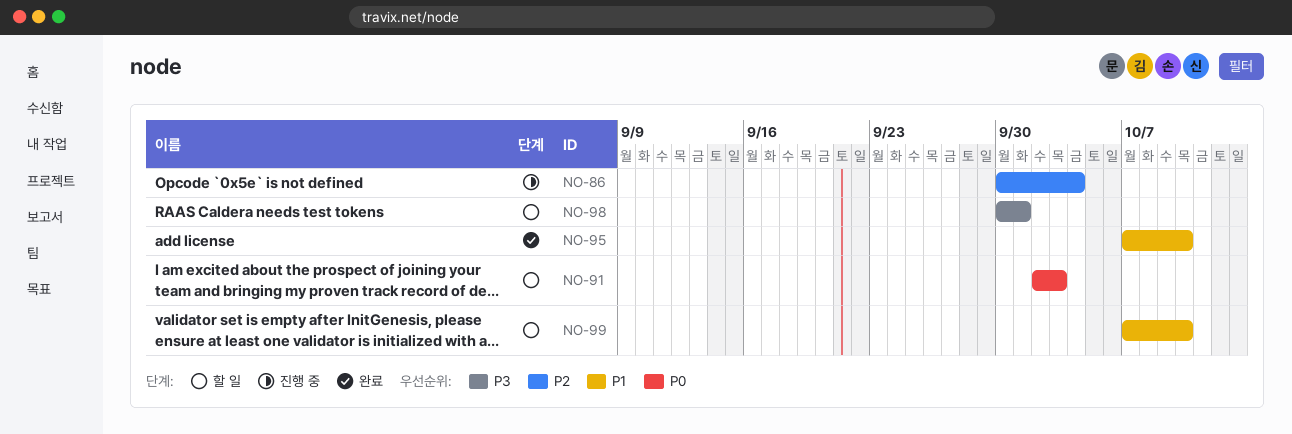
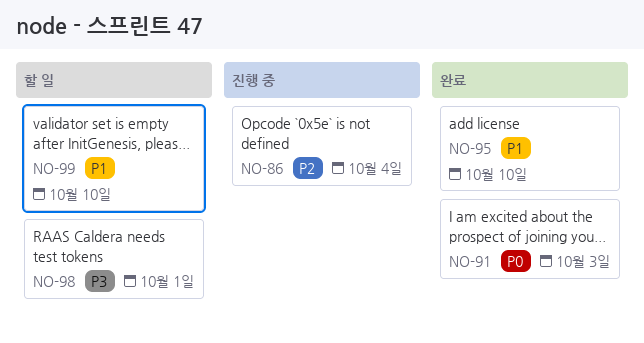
NO-91, status: 할 일 -> 완료

